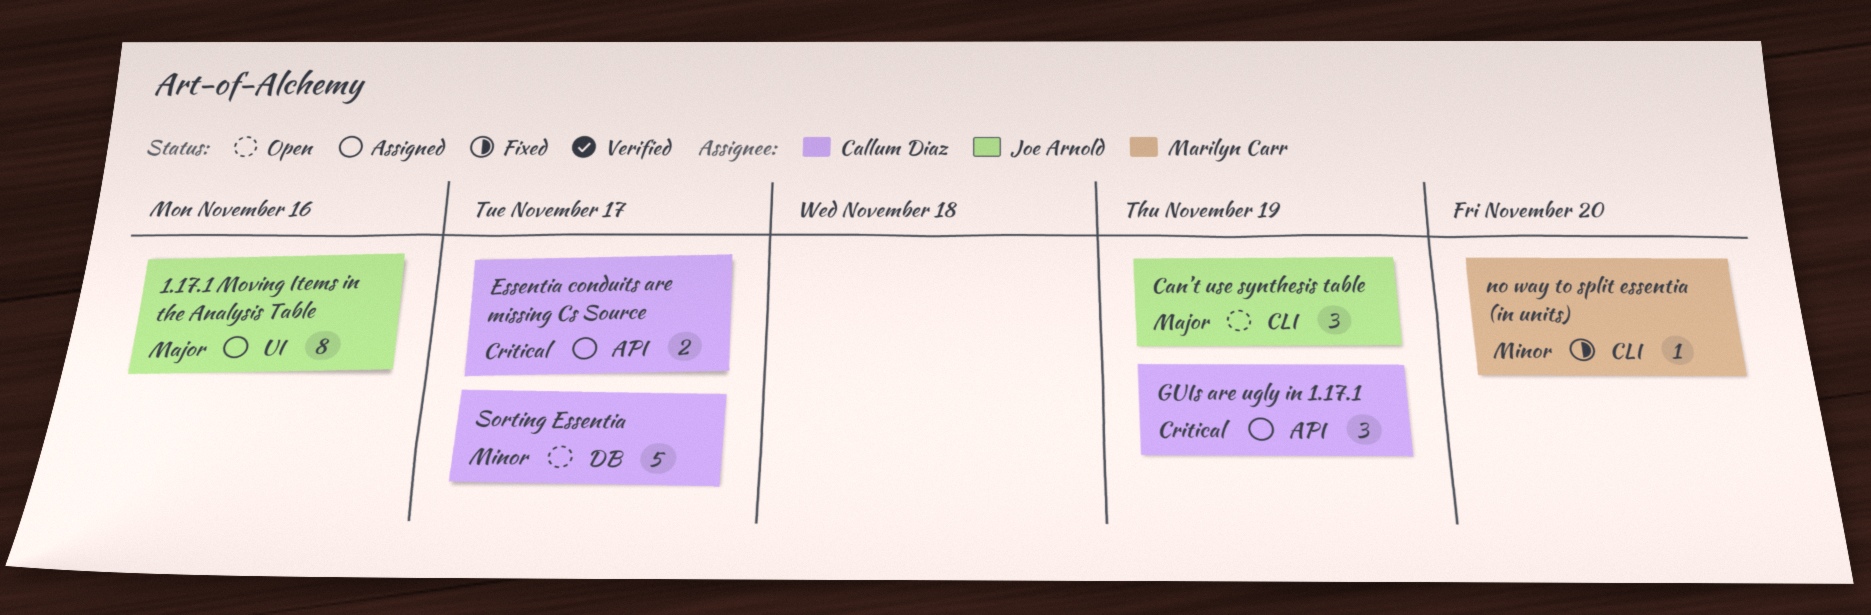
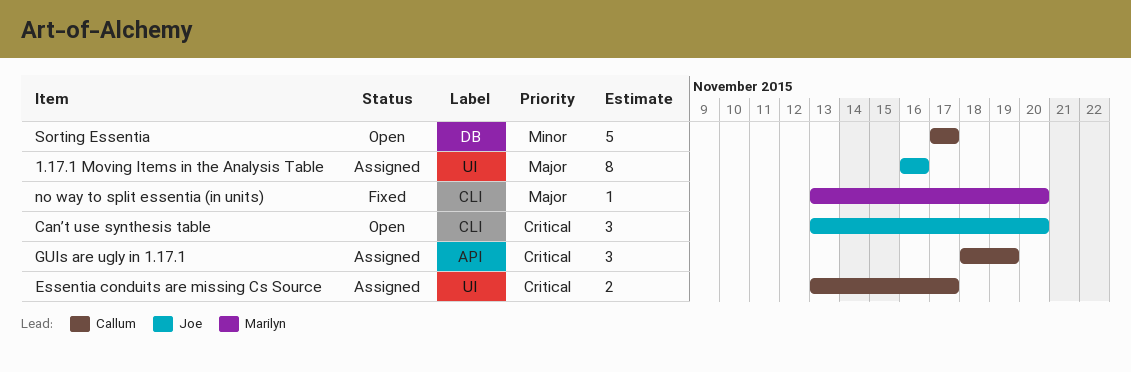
Can’t use synthesis table, priority: Major -> Critical
Can’t use synthesis table, due: Nov 19 -> Nov 20
Essentia conduits are missing Cs Source, label: API -> UI
no way to split essentia (in units), priority: Minor -> Major

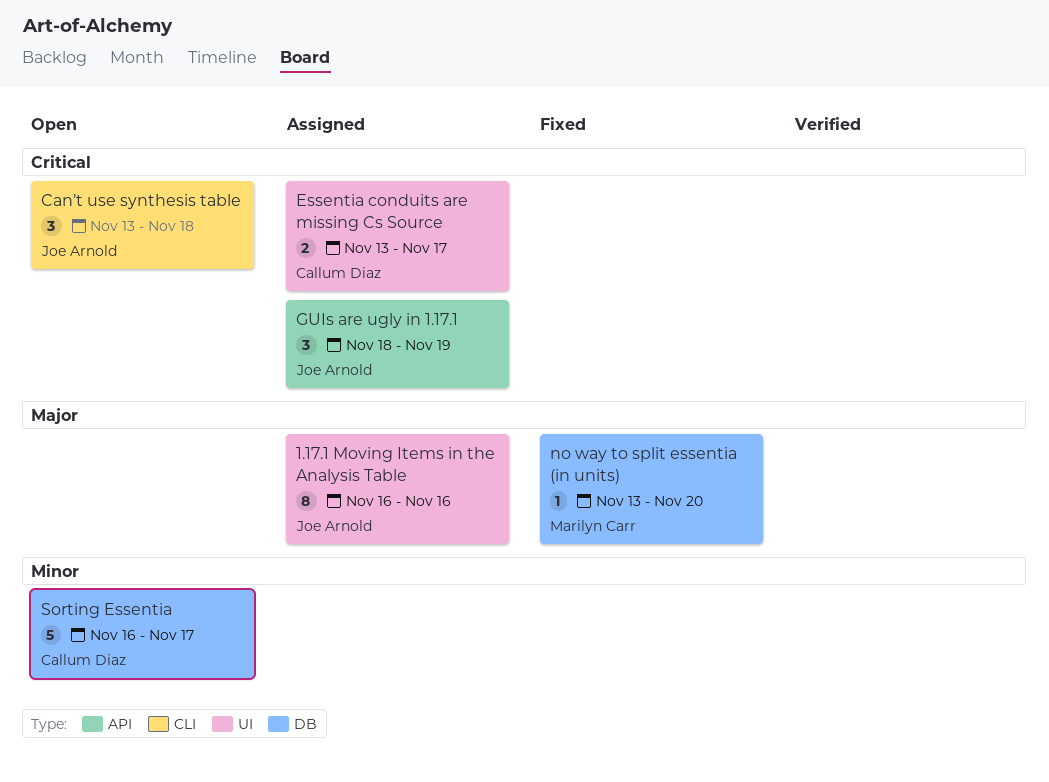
Can’t use synthesis table, due: Nov 20 -> Nov 18
GUIs are ugly in 1.17.1, owner: Callum Diaz -> Joe Arnold
no way to split essentia (in units), label: CLI -> DB
Sorting Essentia, start: Nov 17 -> Nov 16

